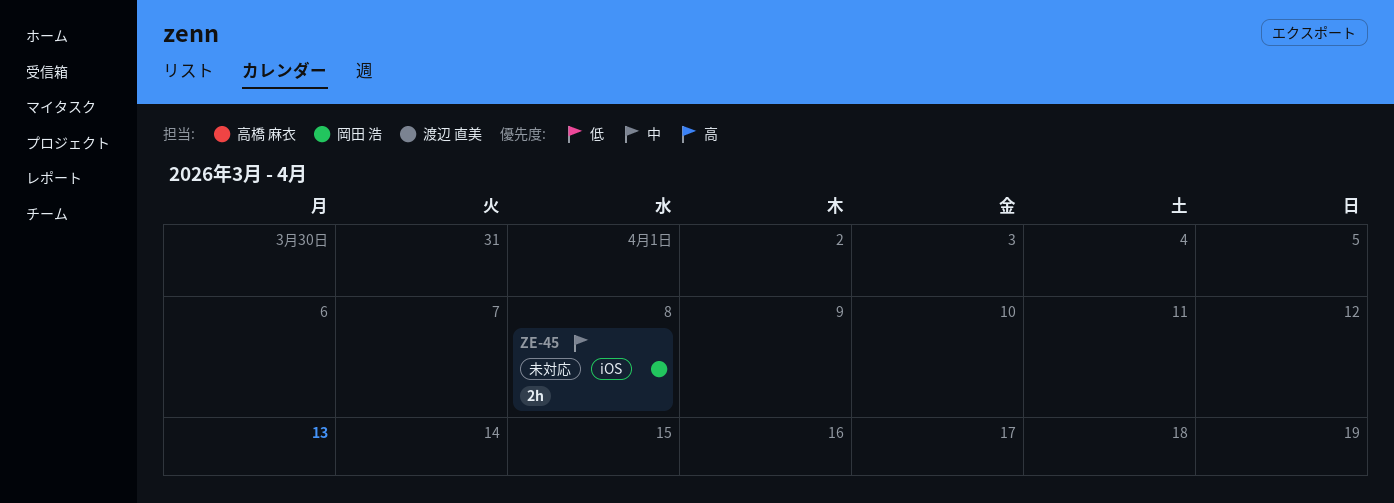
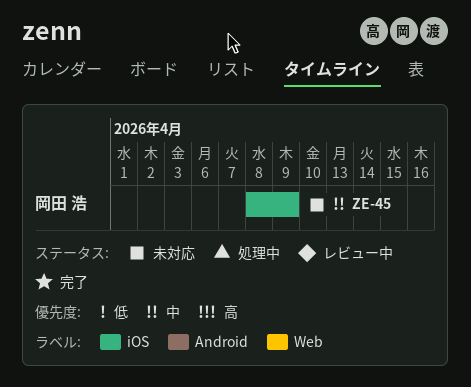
ZE-45, due: Apr 8 -> Apr 9

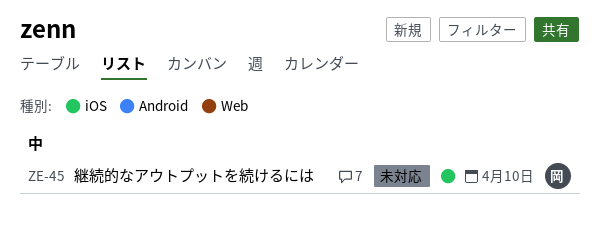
ZE-45, due: Apr 9 -> Apr 10

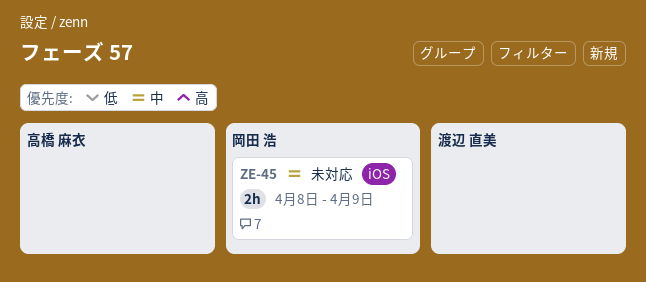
ZE-45, due: Apr 10 -> Apr 9

